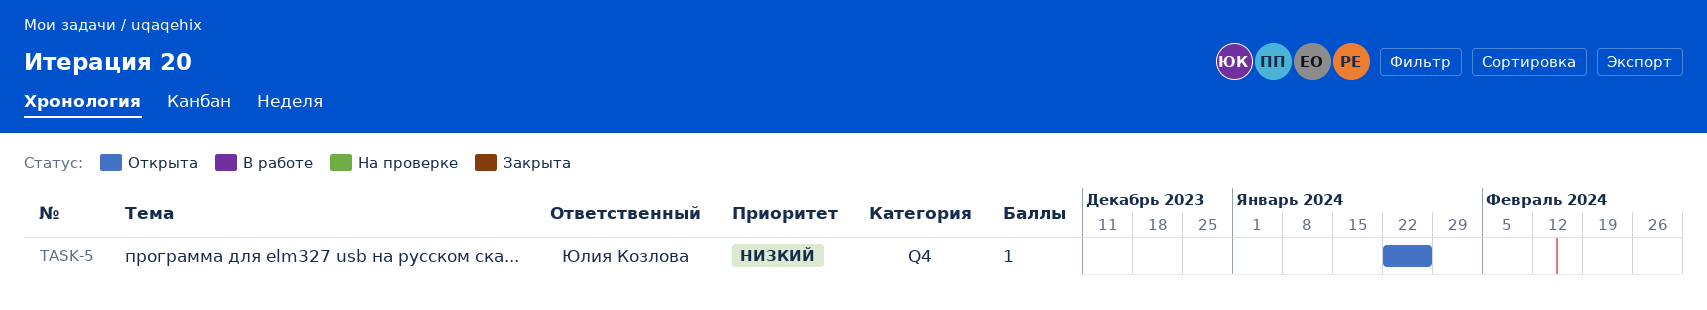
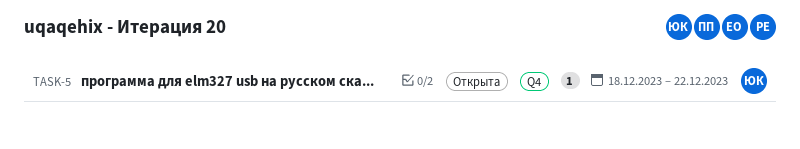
TASK-5, start: Jan 22 -> Dec 18
TASK-5, due: Jan 26 -> Dec 22

